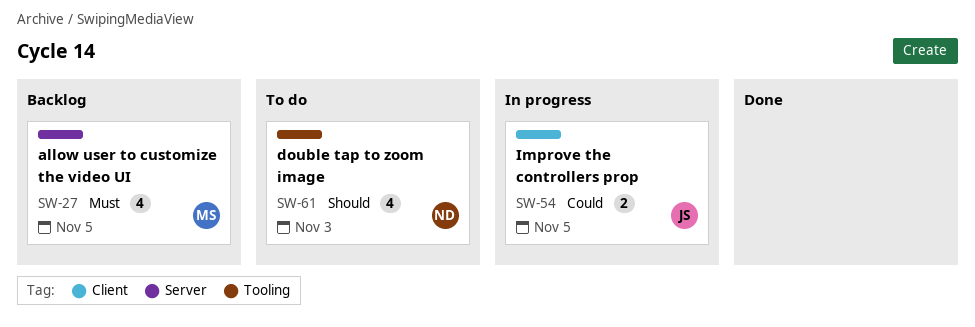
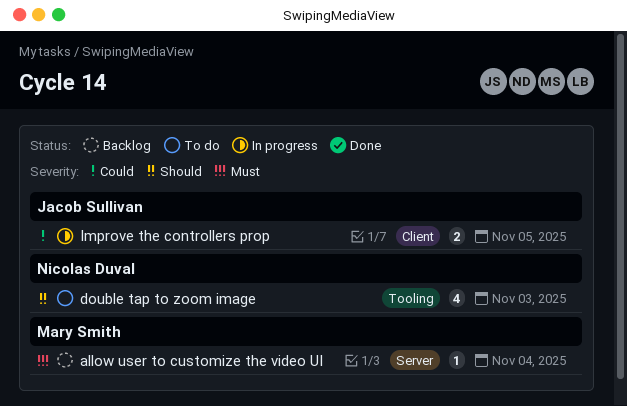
allow user to customize the video UI, estimate: 4 -> 1
allow user to customize the video UI, due: Nov 5 -> Nov 4

